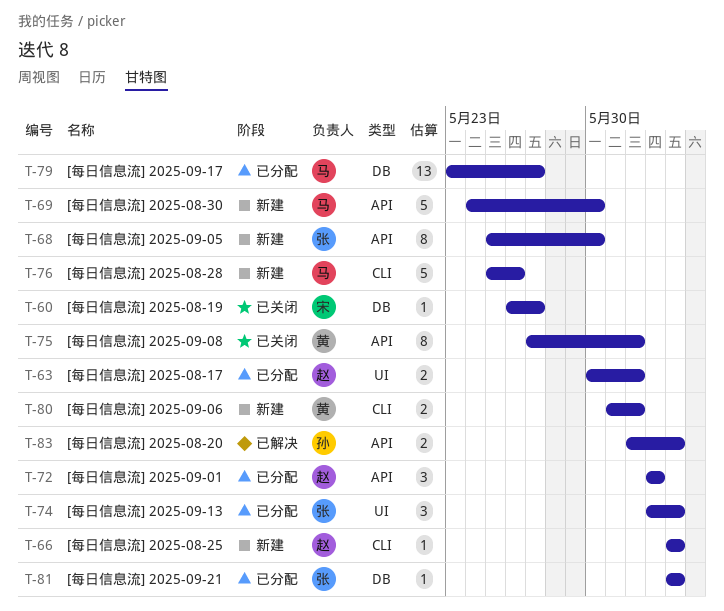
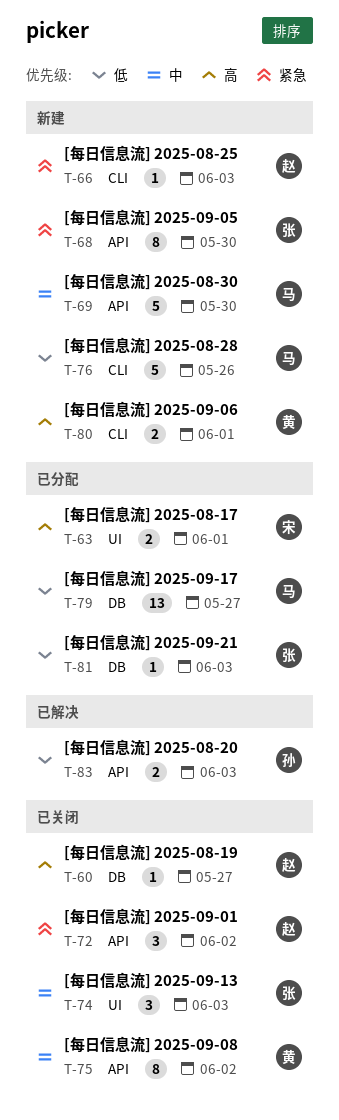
T-60, owner: 宋 -> 赵
T-63, owner: 赵 -> 宋
T-72, status: 已分配 -> 已关闭
T-74, status: 已分配 -> 已关闭
T-75, due: Jun 1 -> Jun 2

